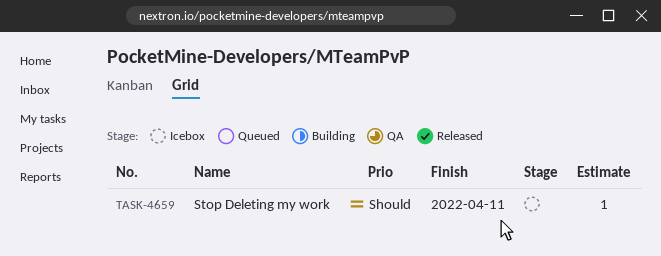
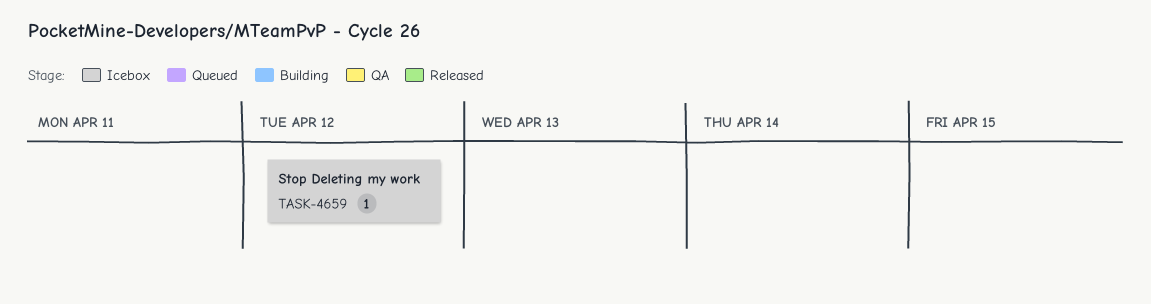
TASK-4659, due: Apr 11 -> Apr 12

